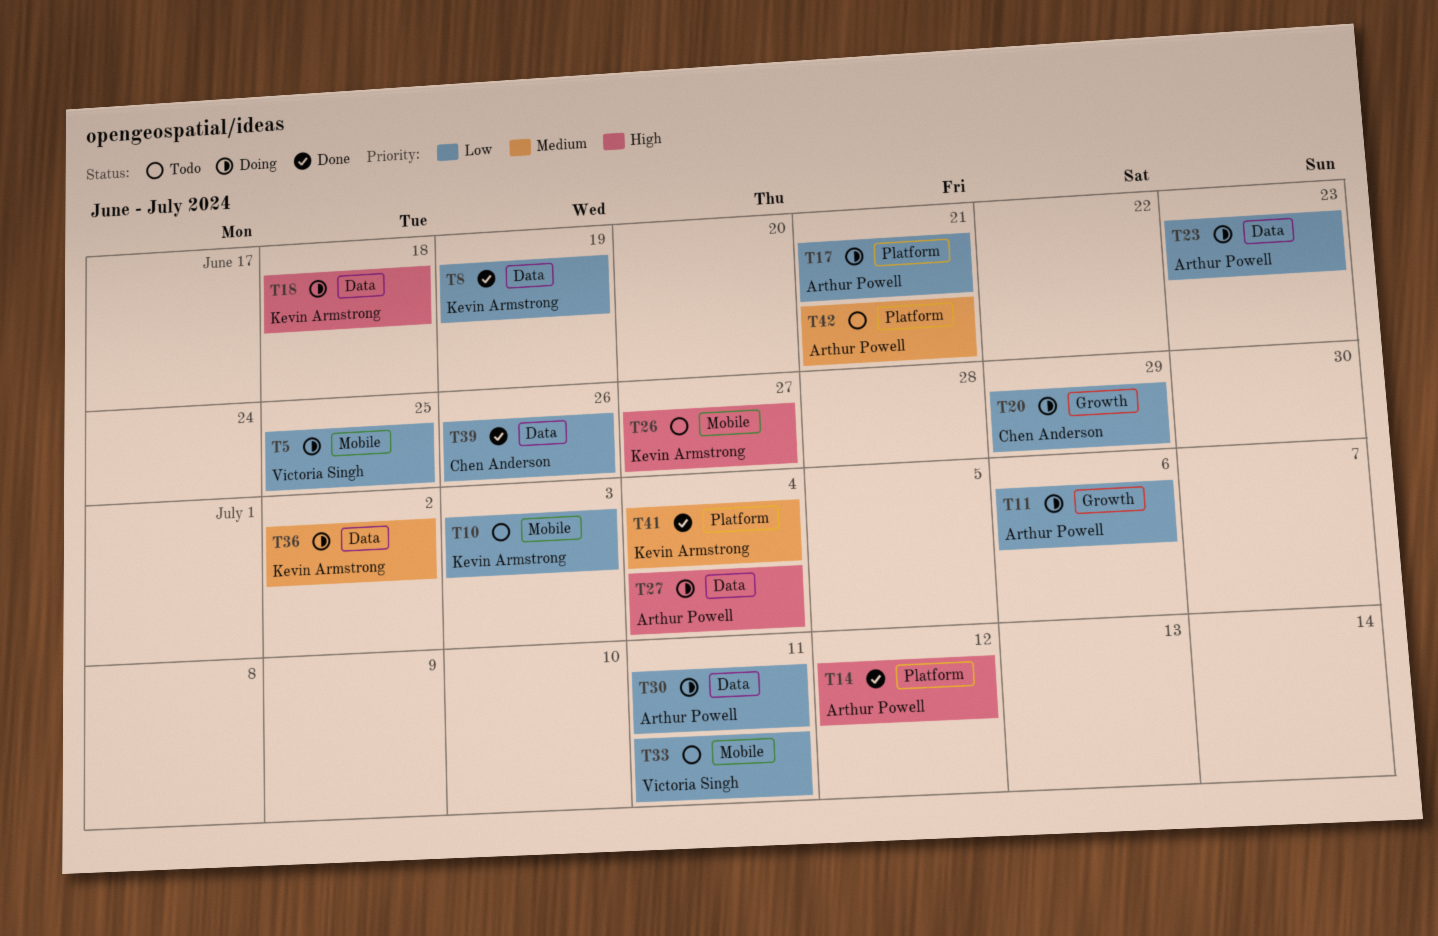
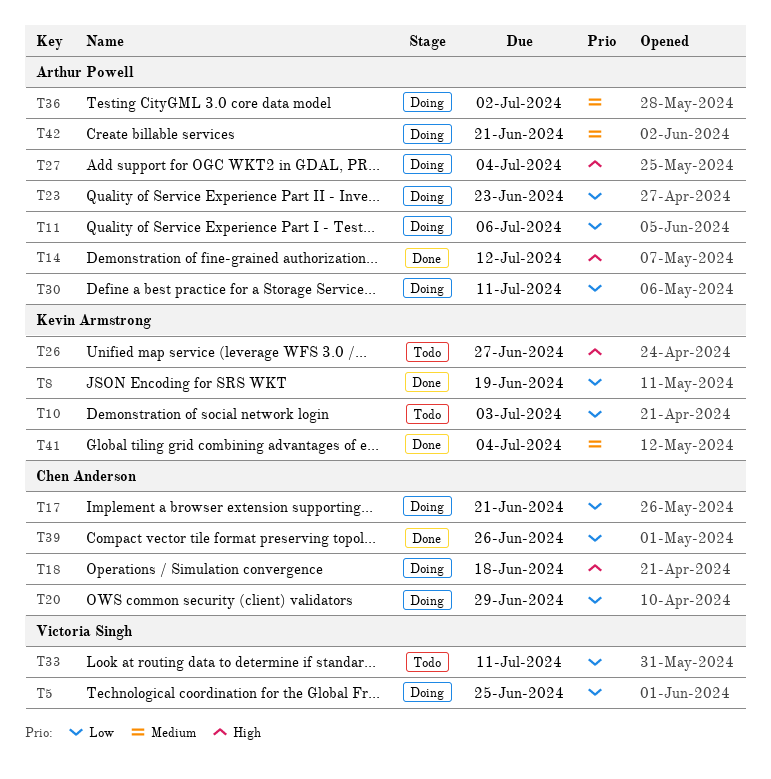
T17, owner: Arthur Powell -> Chen Anderson
T18, owner: Kevin Armstrong -> Chen Anderson
T36, owner: Kevin Armstrong -> Arthur Powell
T42, status: Todo -> Doing

